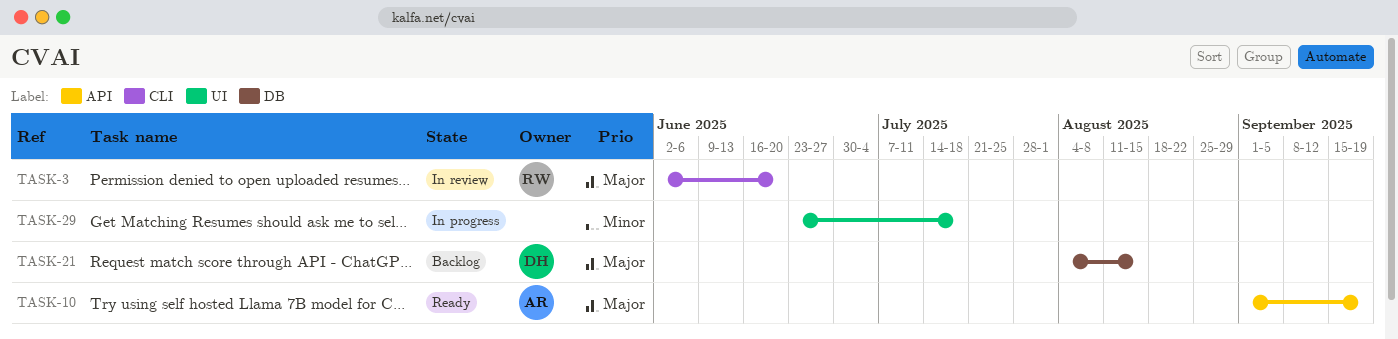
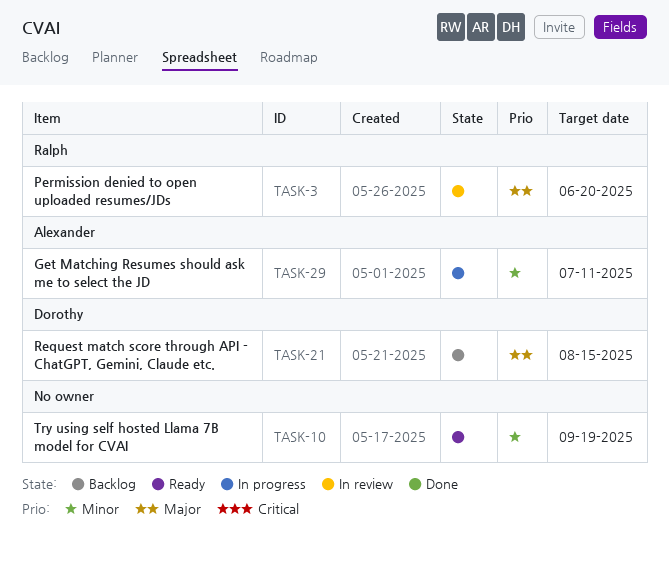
TASK-10, owner: Alexander -> none
TASK-10, priority: Major -> Minor
TASK-29, owner: none -> Alexander
TASK-29, due: Jul 18 -> Jul 11

